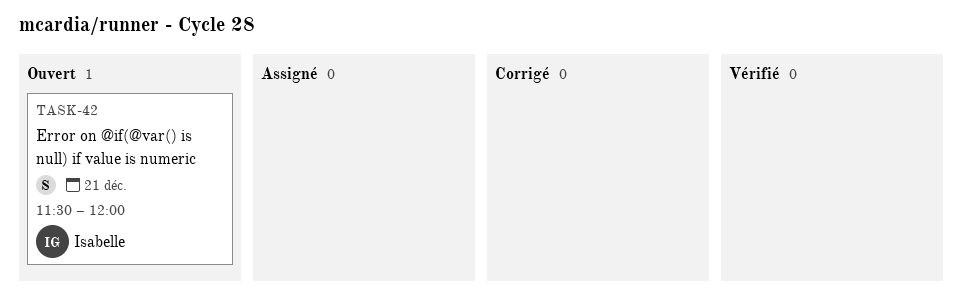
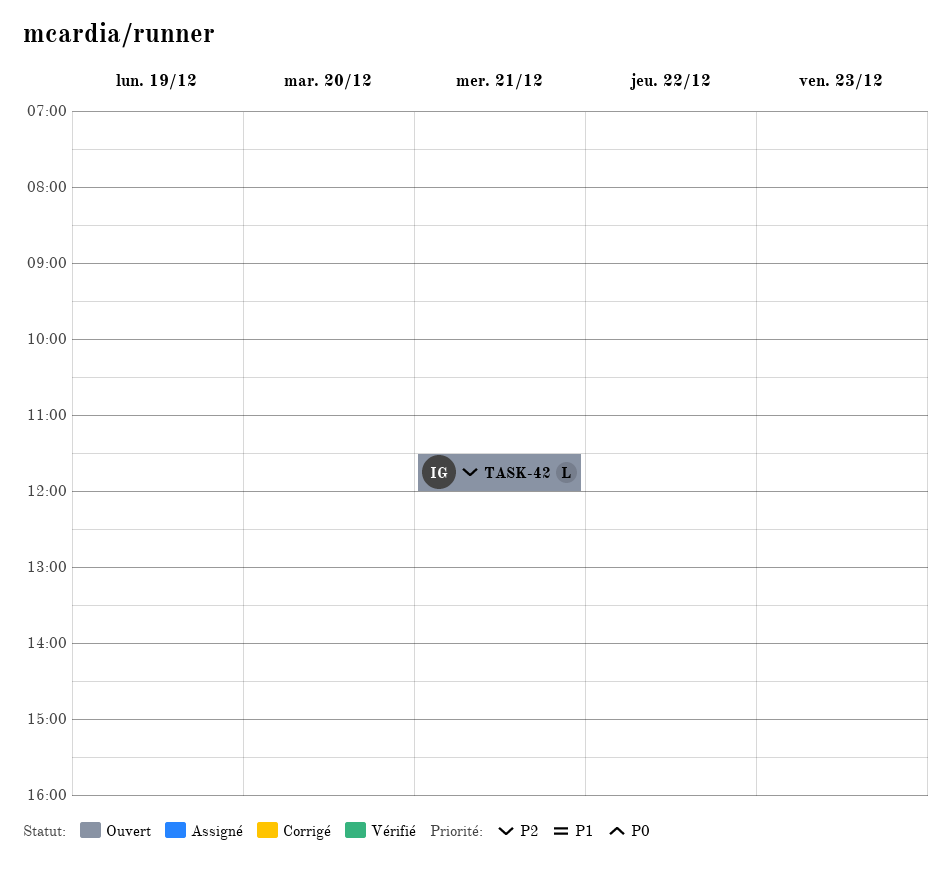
TASK-42, estimate: S -> L

